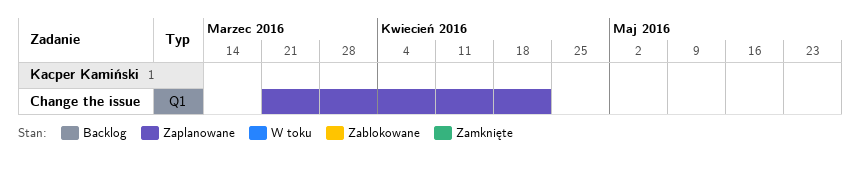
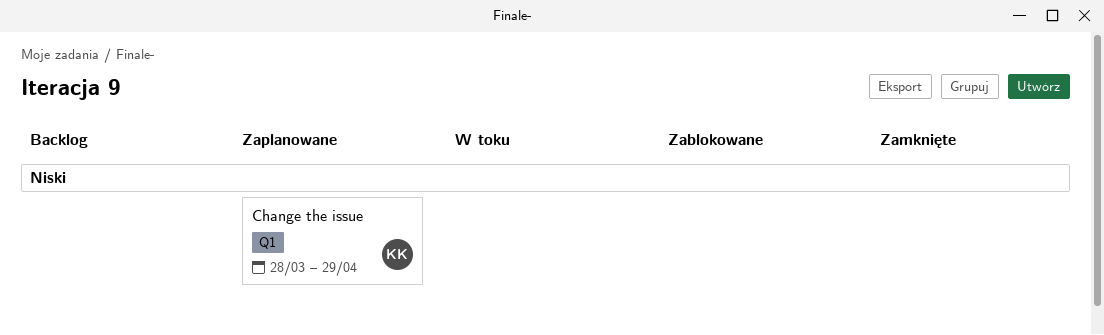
Change the issue, start: Mar 21 -> Mar 28
Change the issue, due: Apr 22 -> Apr 29

